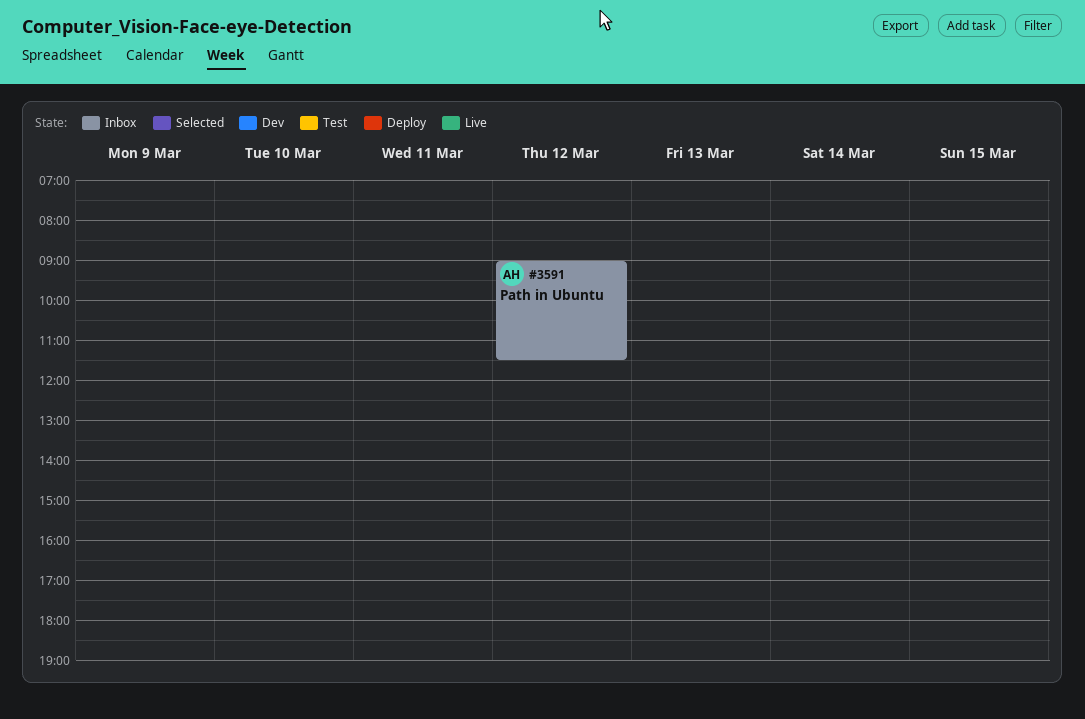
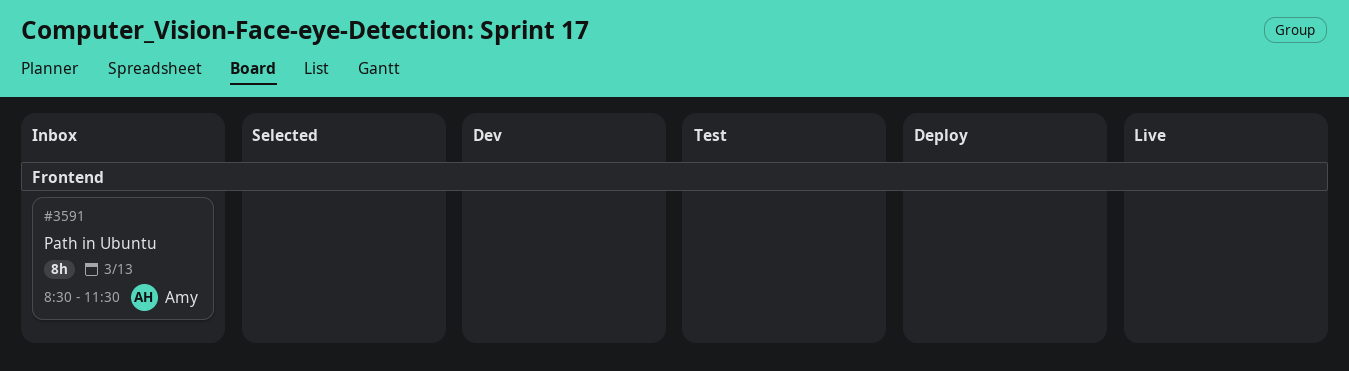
#3591, day: Mar 12 -> Mar 13
#3591, begins: 09:00 -> 08:30

